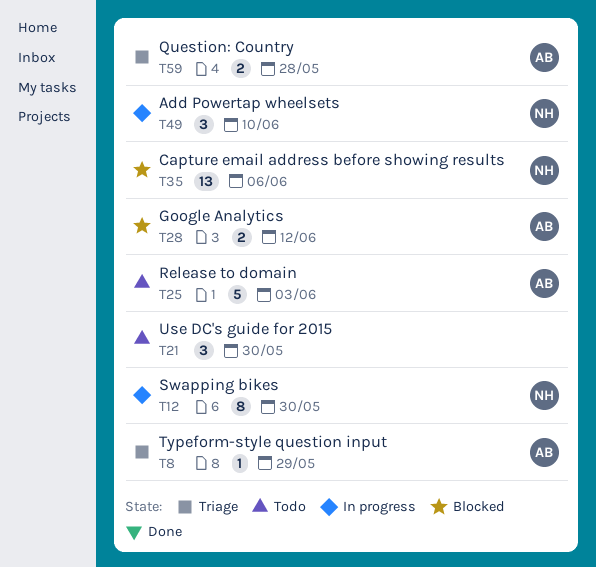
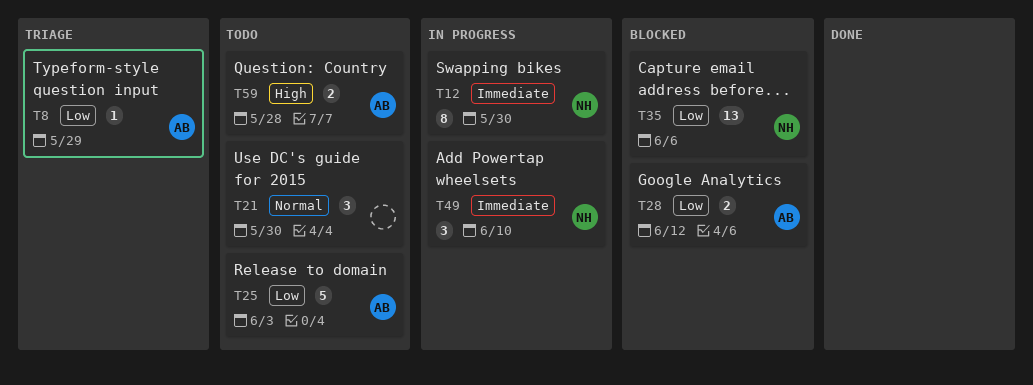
T59, status: Triage -> Todo

